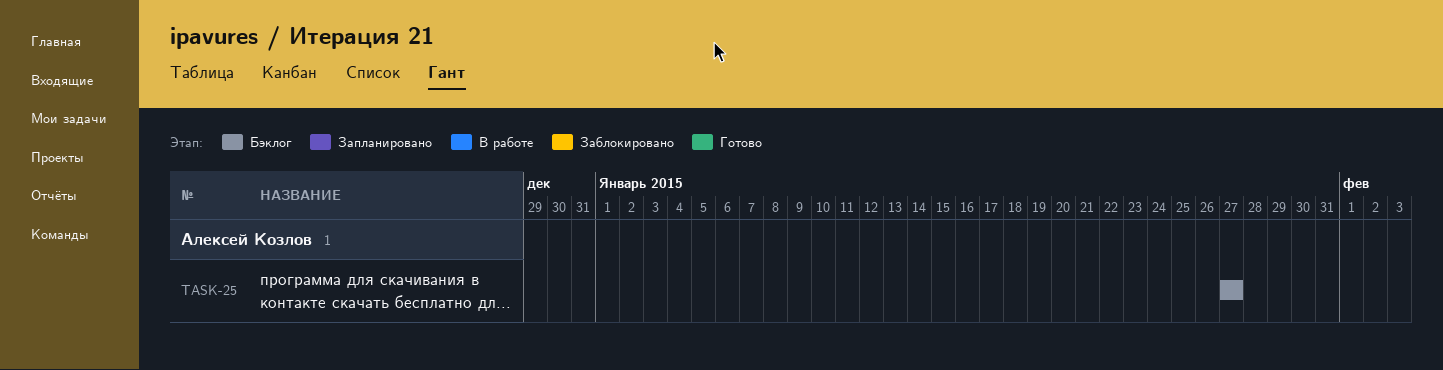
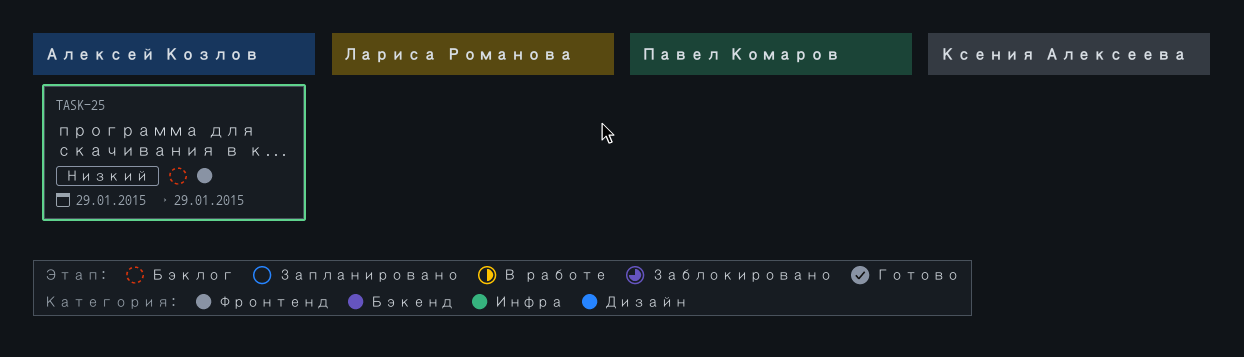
TASK-25, start: Jan 27 -> Jan 29
TASK-25, due: Jan 27 -> Jan 29

